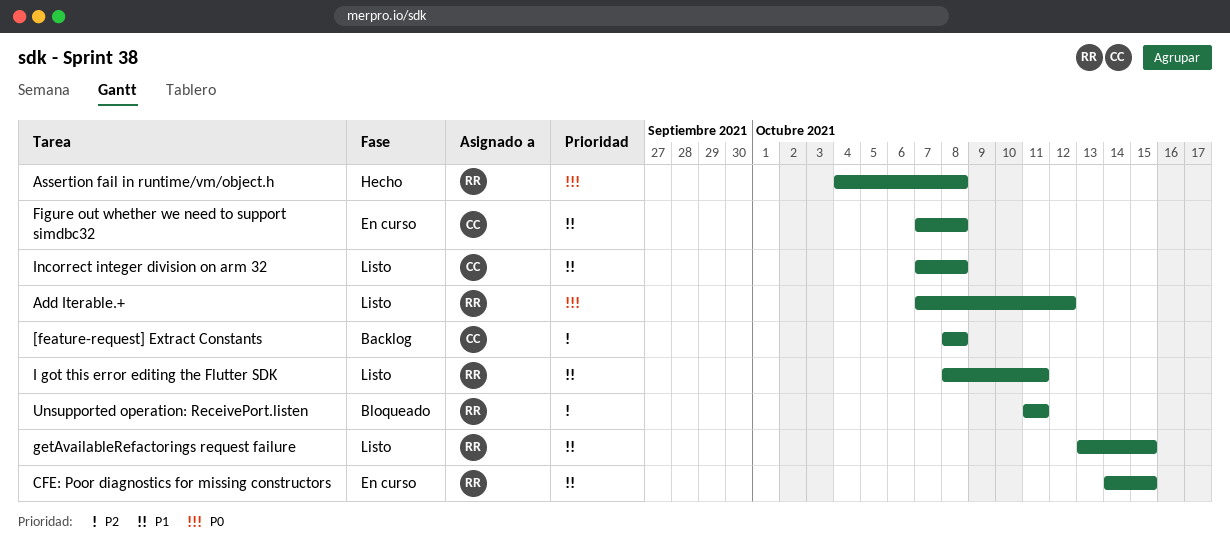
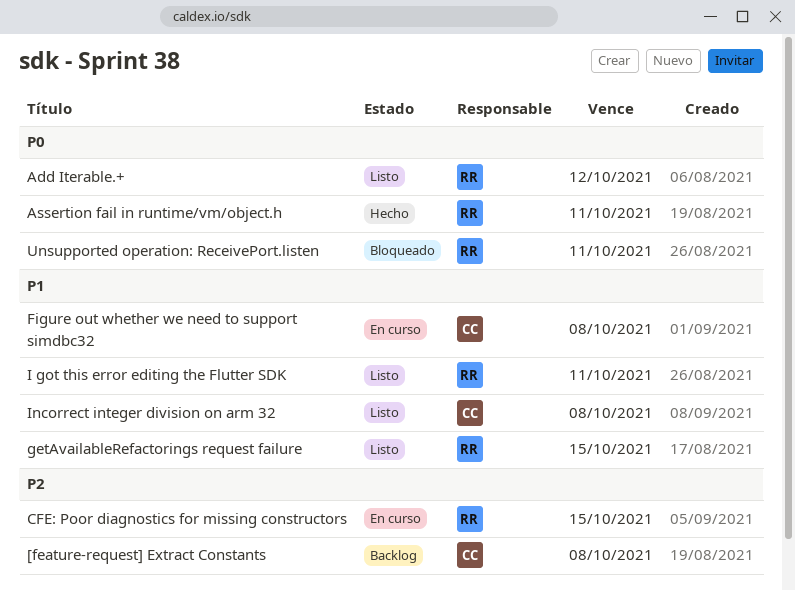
Assertion fail in runtime/vm/object.h, due: Oct 8 -> Oct 11
CFE: Poor diagnostics for missing constructors, priority: P1 -> P2
Unsupported operation: ReceivePort.listen, priority: P2 -> P0

